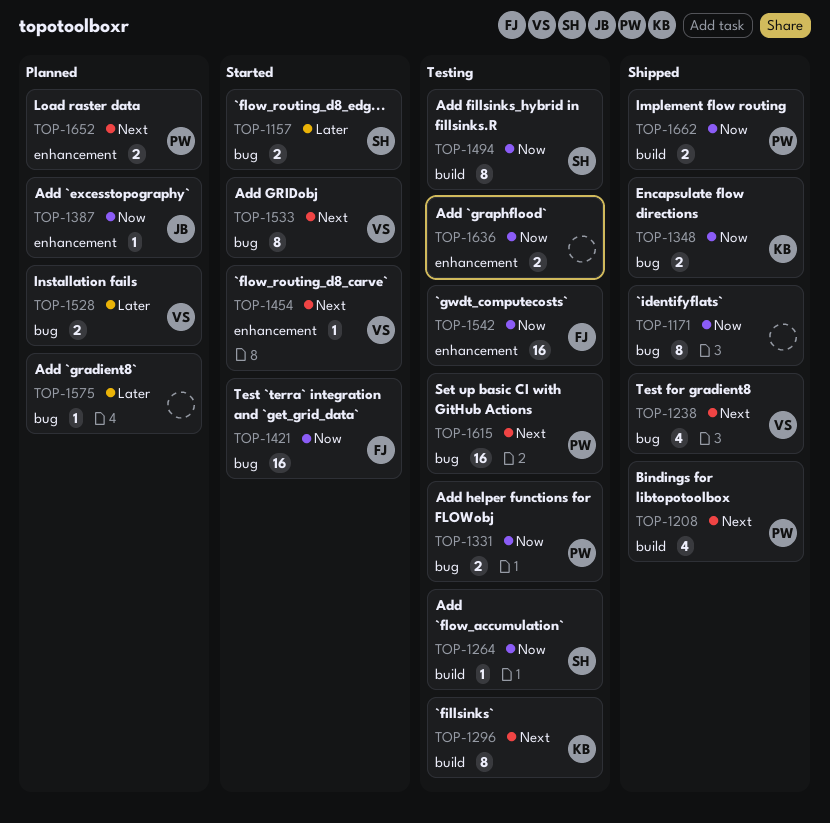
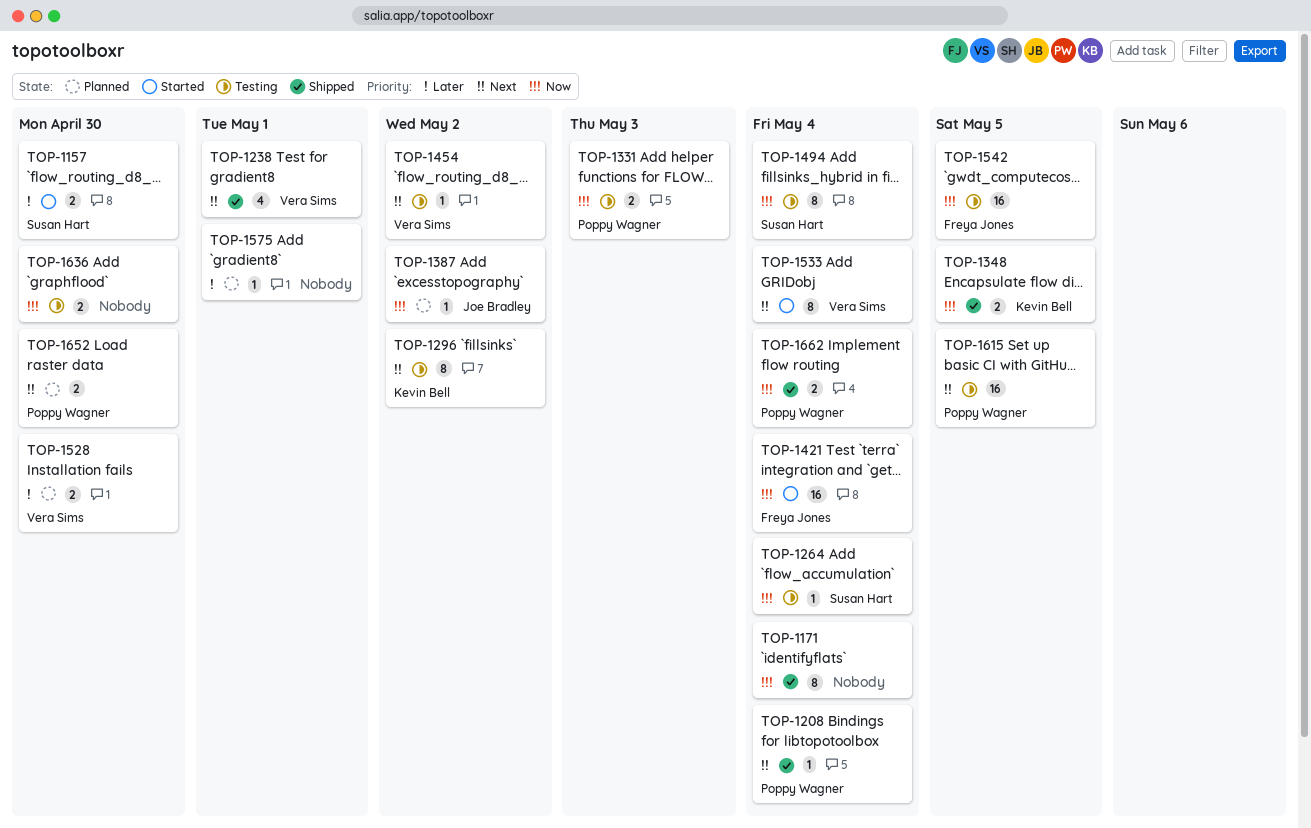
TOP-1208, estimate: 4 -> 1
TOP-1454, status: Started -> Testing

